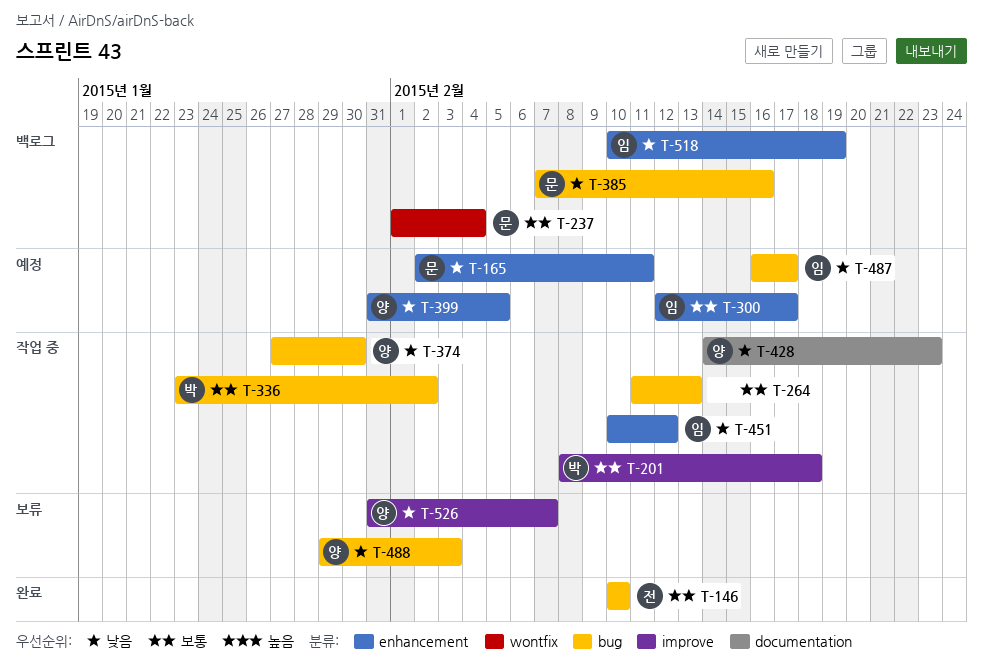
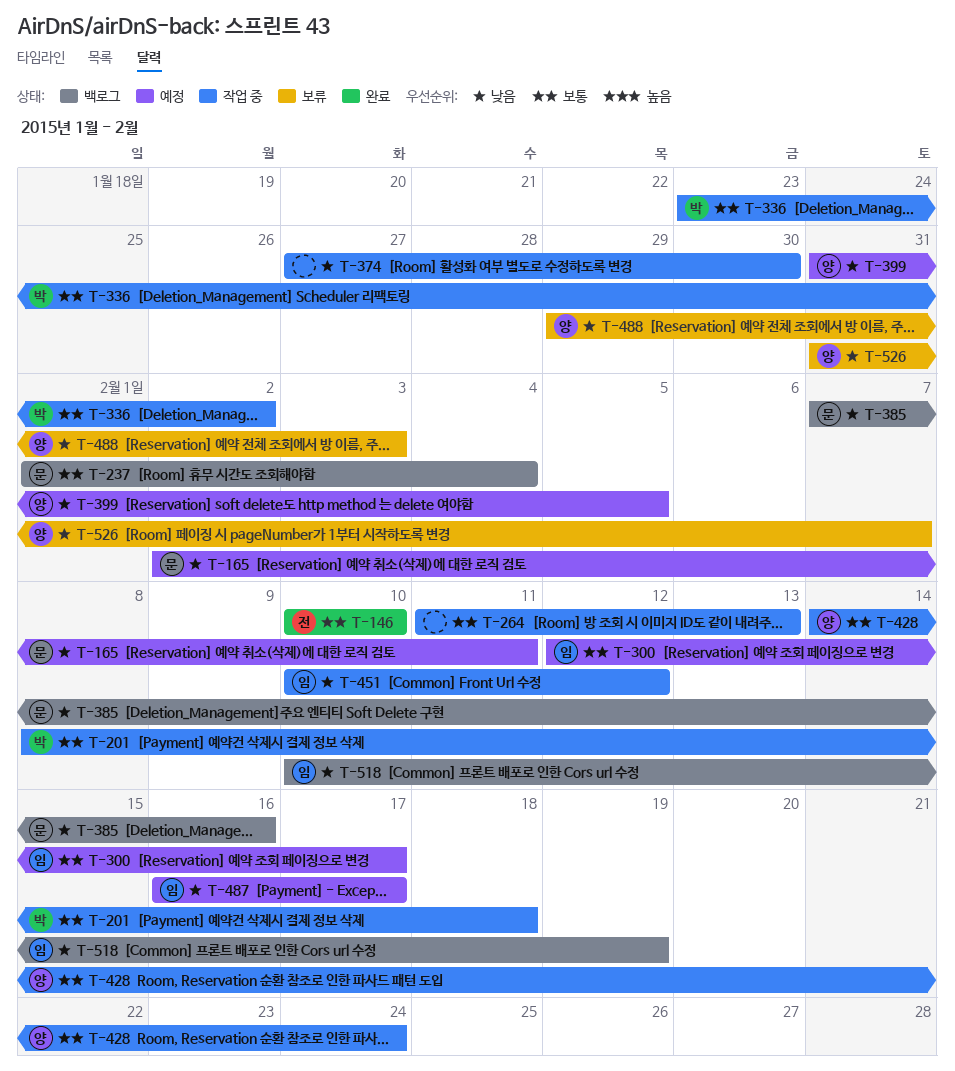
T-374, owner: 양 -> none
T-428, priority: 낮음 -> 보통
T-428, due: Feb 23 -> Feb 24

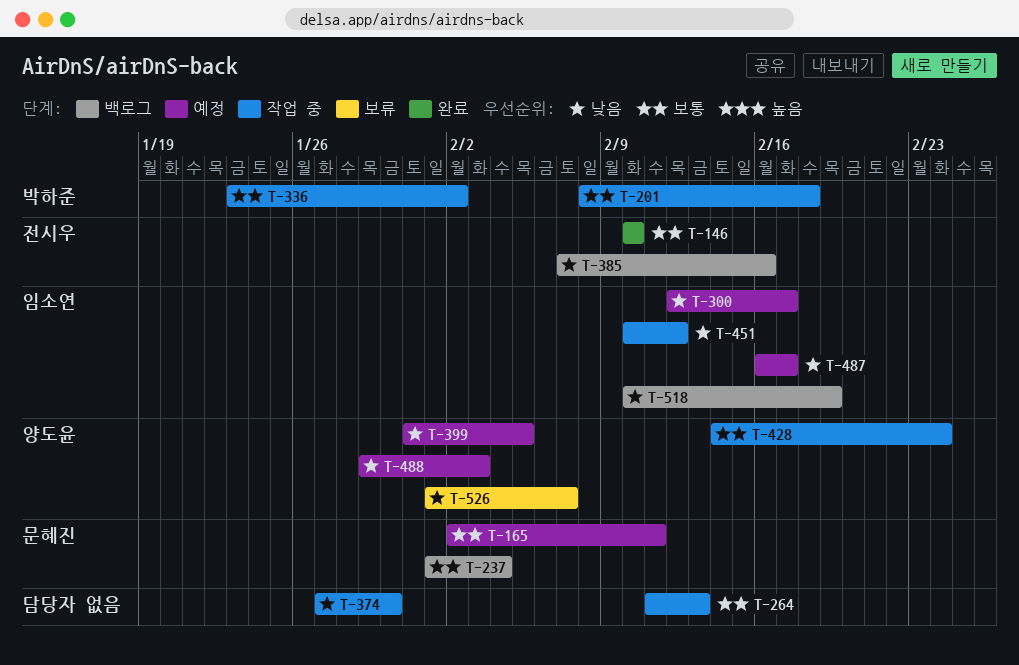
T-165, priority: 낮음 -> 보통
T-300, priority: 보통 -> 낮음
T-385, owner: 문혜진 -> 전시우
T-488, status: 보류 -> 예정
T-526, start: Jan 31 -> Feb 1

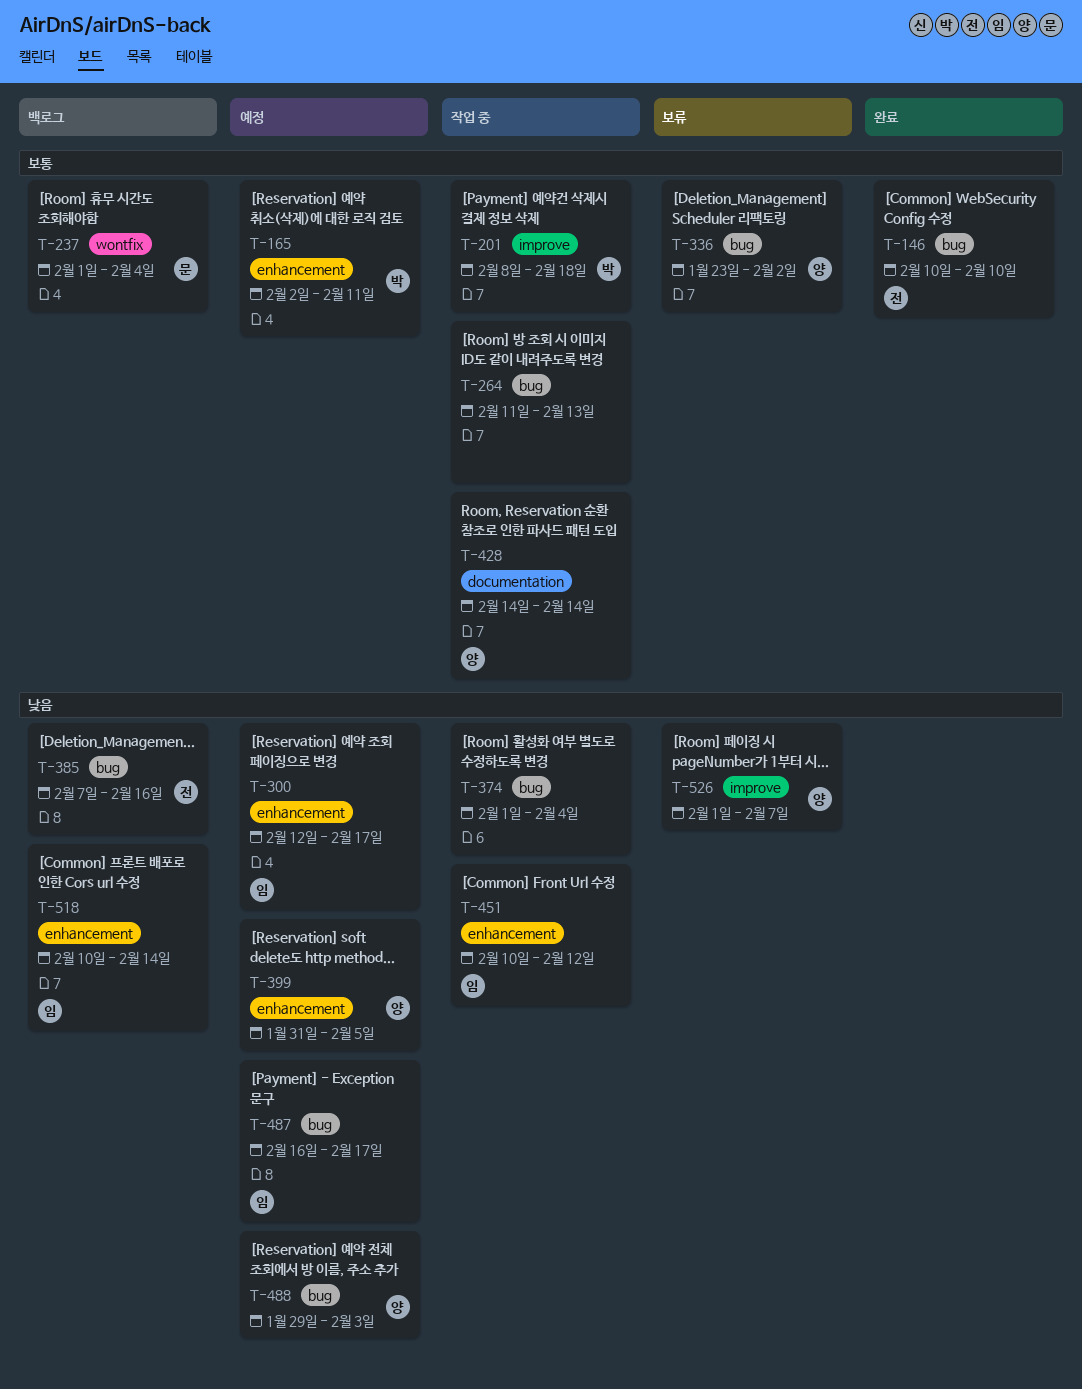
T-165, owner: 문혜진 -> 박하준
T-336, status: 작업 중 -> 보류
T-336, owner: 박하준 -> 양도윤
T-374, start: Jan 27 -> Feb 1
T-374, due: Jan 30 -> Feb 4
T-428, due: Feb 24 -> Feb 14
T-518, due: Feb 19 -> Feb 14

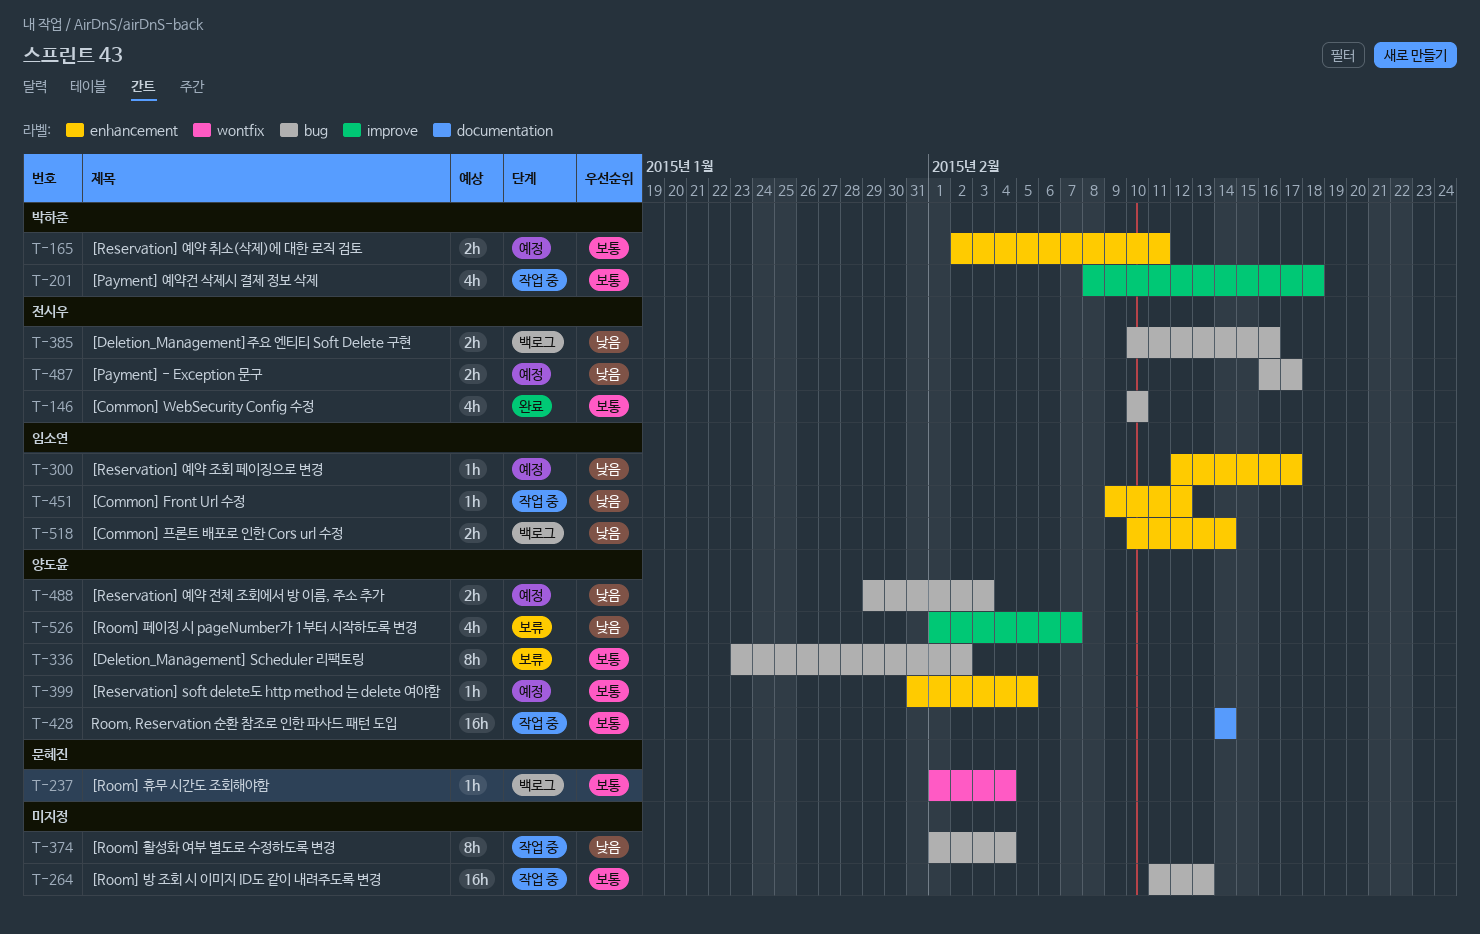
T-385, start: Feb 7 -> Feb 10
T-399, priority: 낮음 -> 보통
T-451, start: Feb 10 -> Feb 9
T-487, owner: 임소연 -> 전시우

